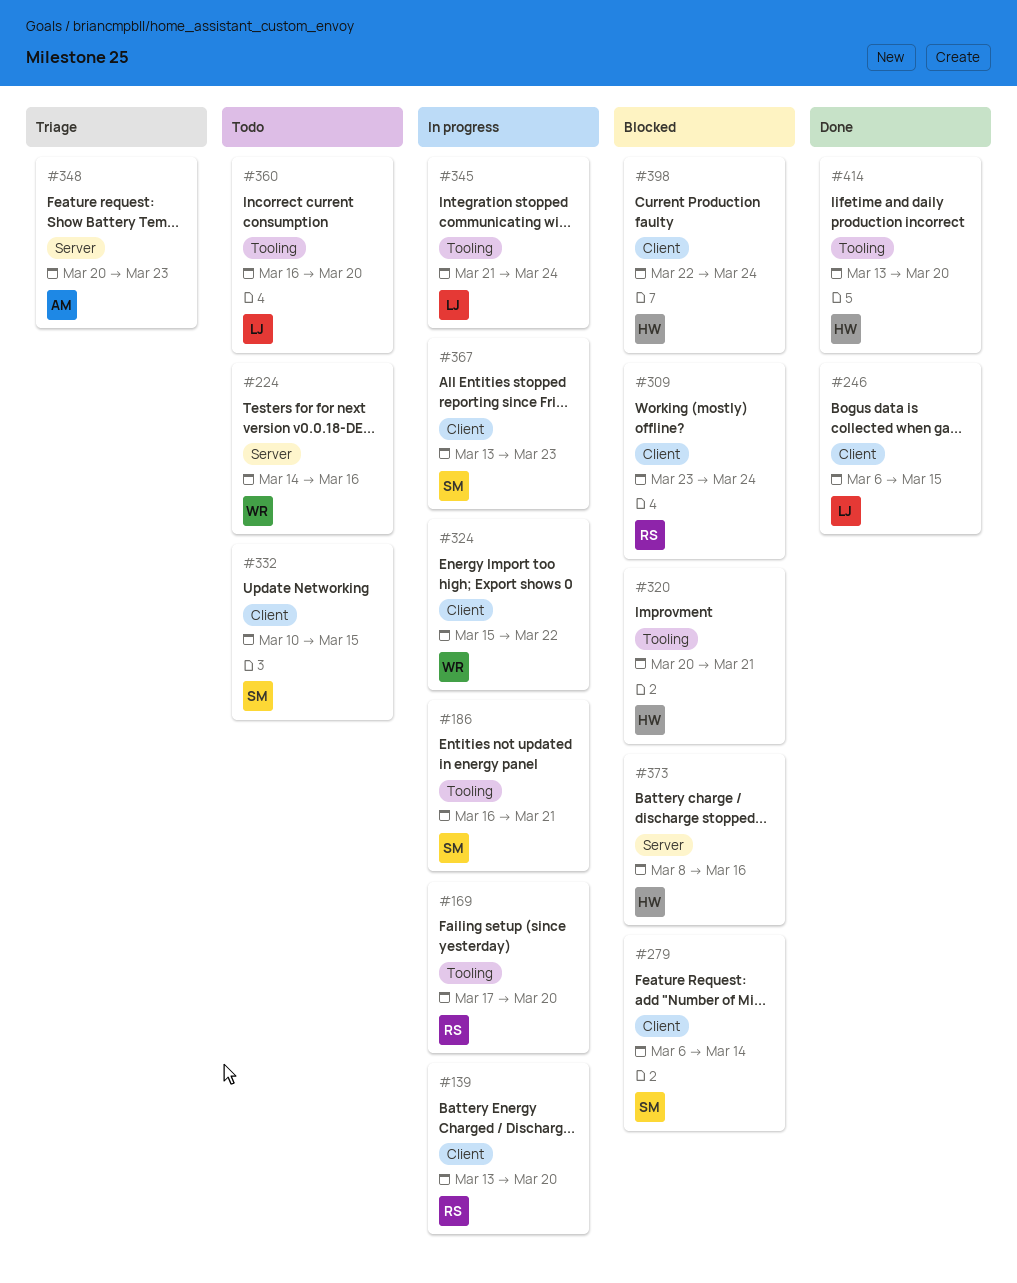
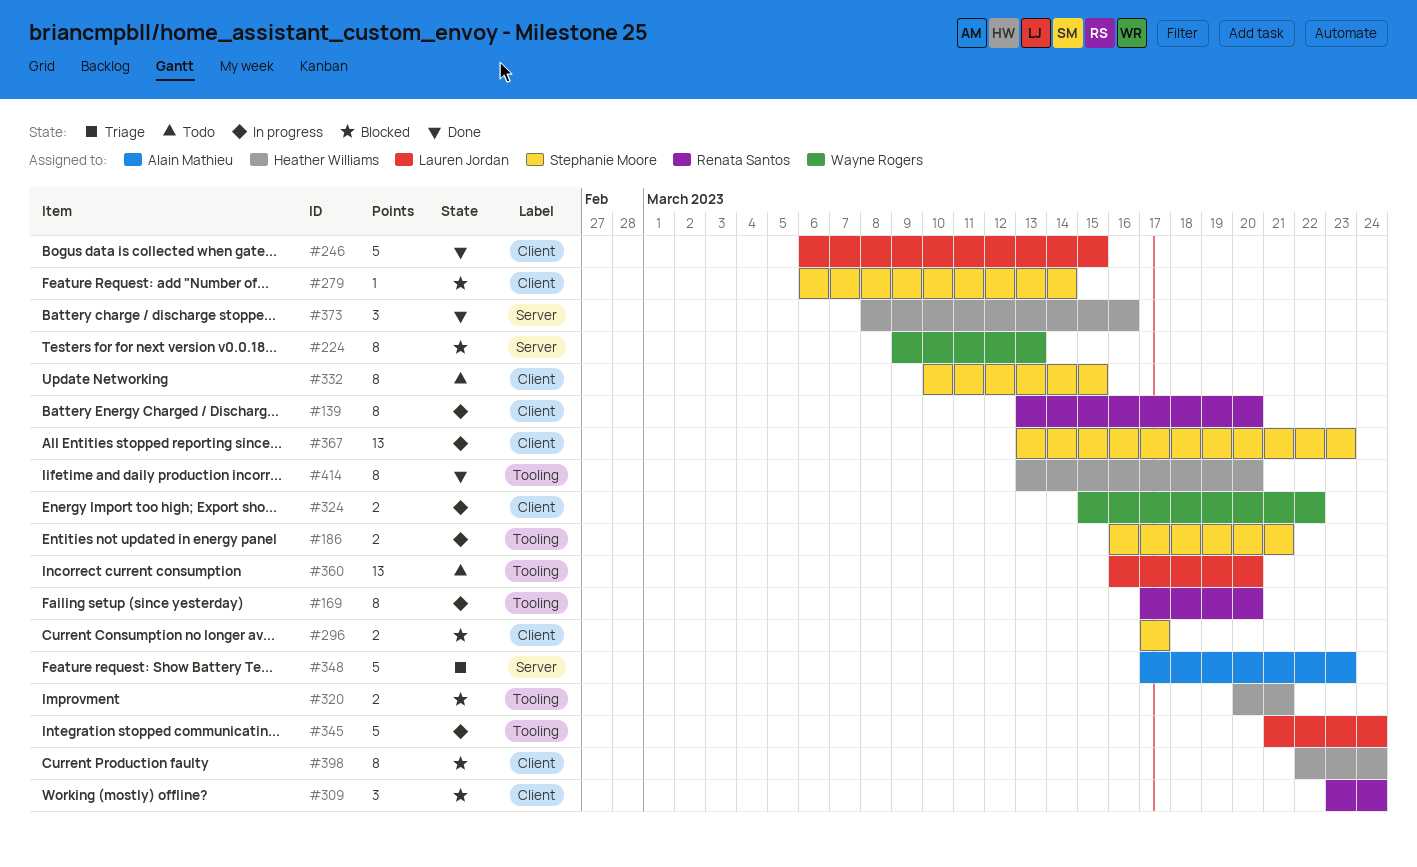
#224, status: Todo -> Blocked
#224, start: Mar 14 -> Mar 9
#224, due: Mar 16 -> Mar 13
#296: none -> present
#348, start: Mar 20 -> Mar 17
#373, status: Blocked -> Done

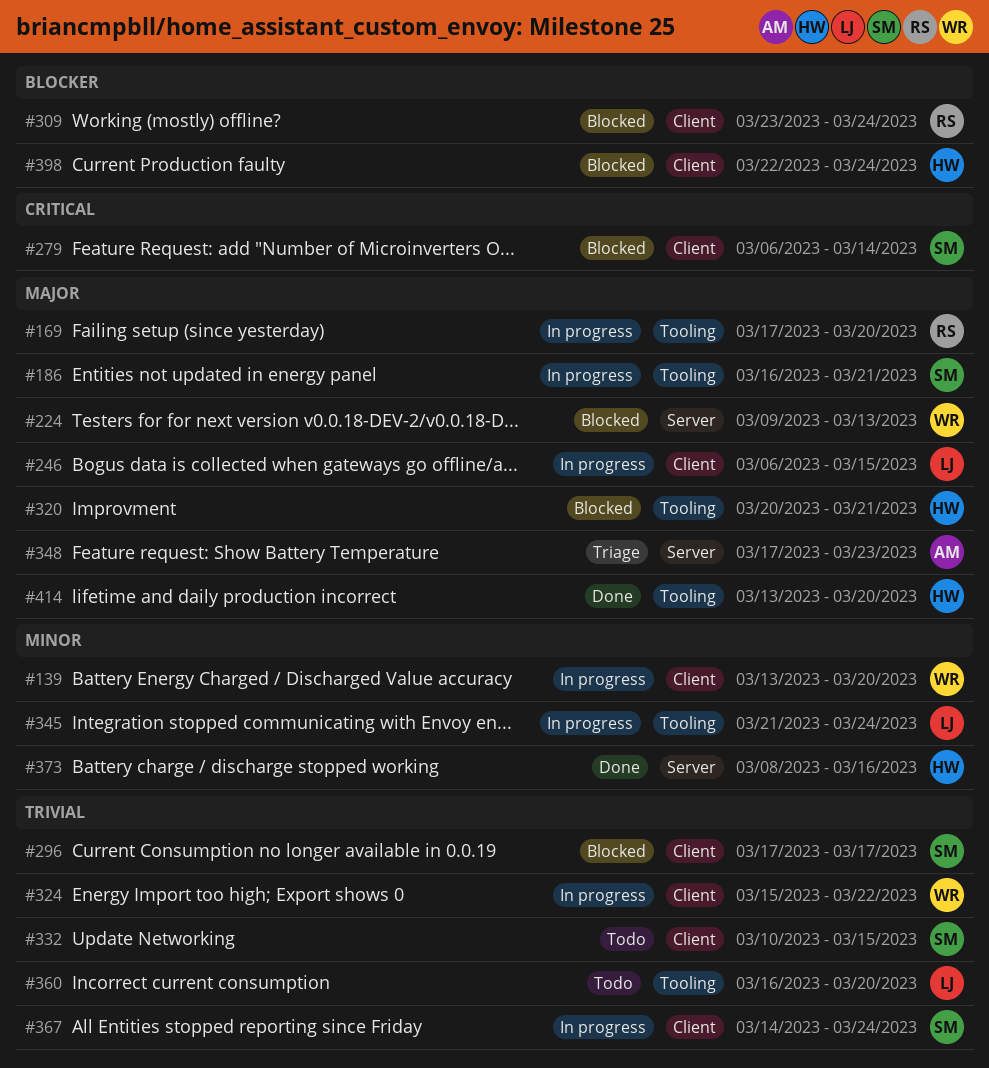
#139, owner: Renata Santos -> Wayne Rogers
#246, status: Done -> In progress
#367, start: Mar 13 -> Mar 14
#367, due: Mar 23 -> Mar 24

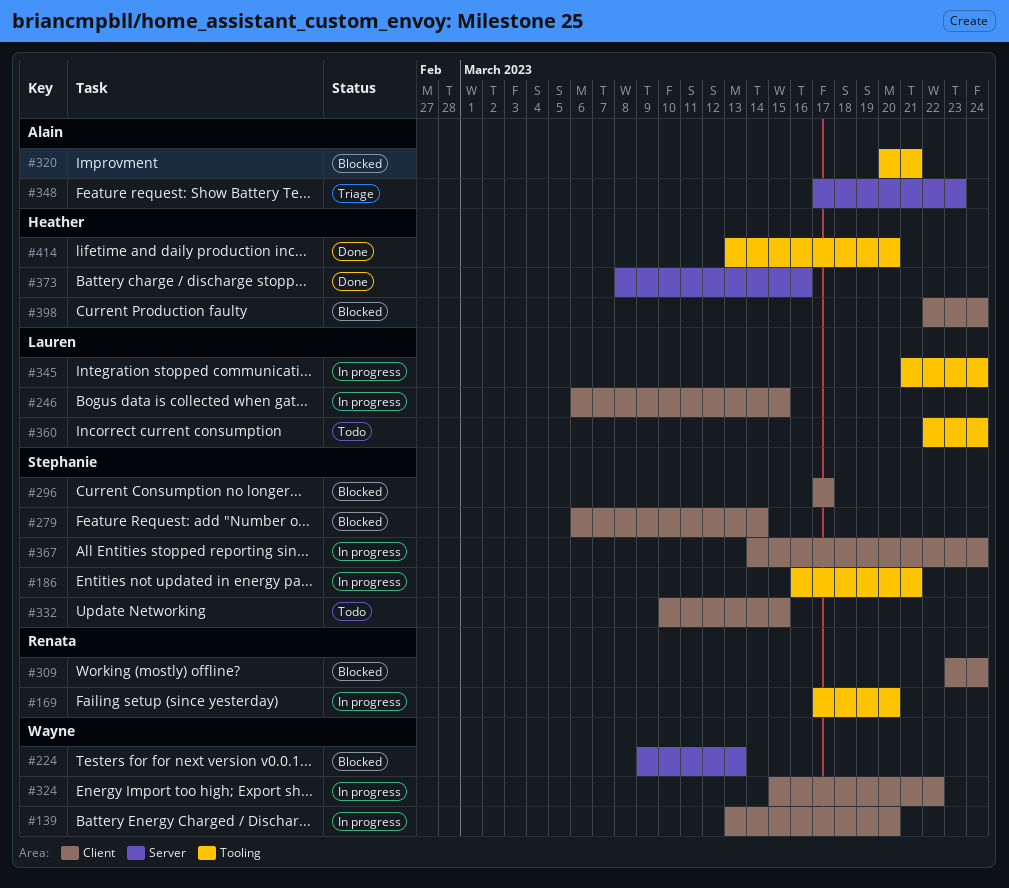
#320, owner: Heather -> Alain
#360, start: Mar 16 -> Mar 22
#360, due: Mar 20 -> Mar 24

